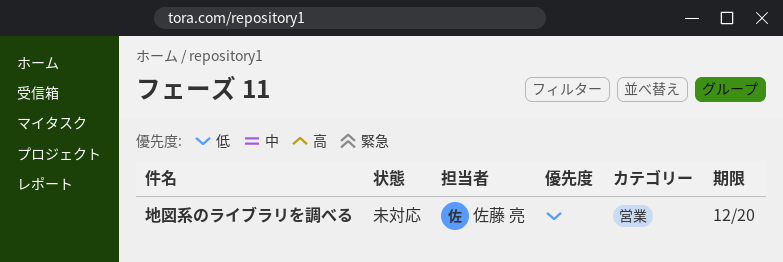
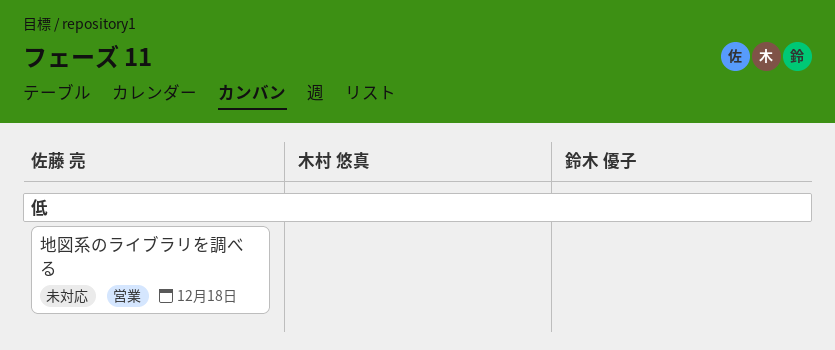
地図系のライブラリを調べる, due: Dec 20 -> Dec 18

